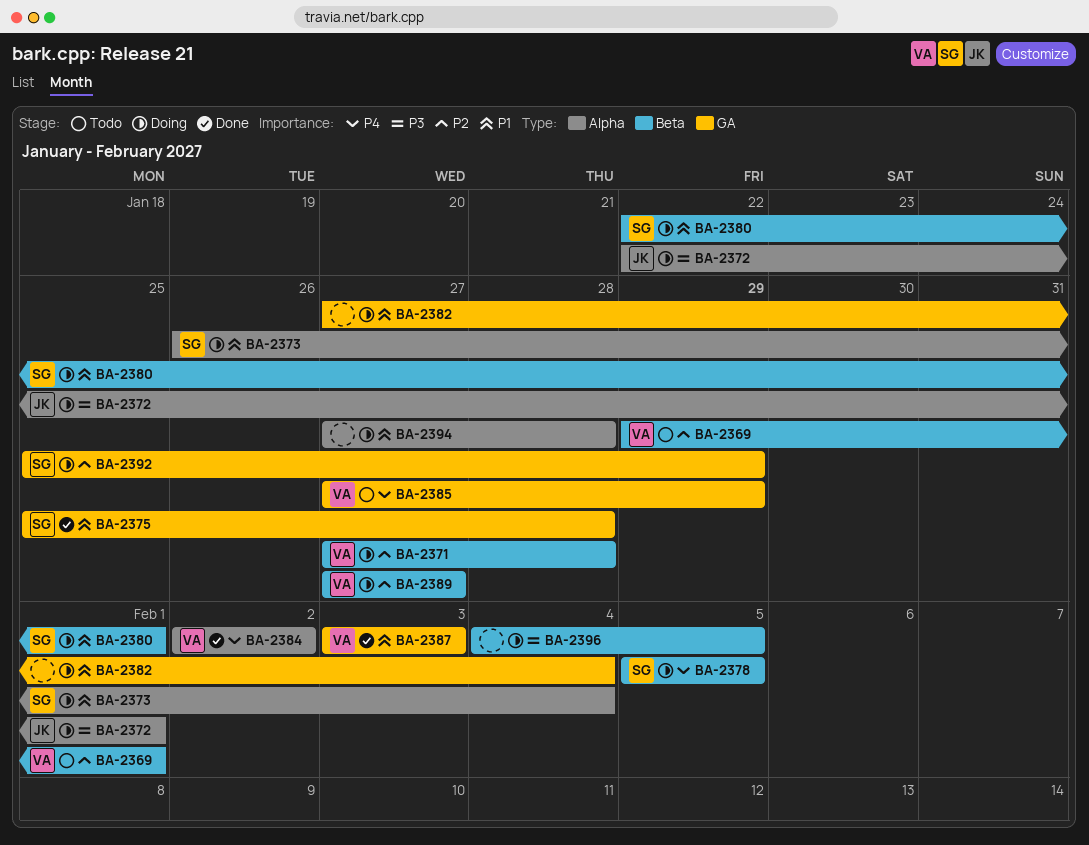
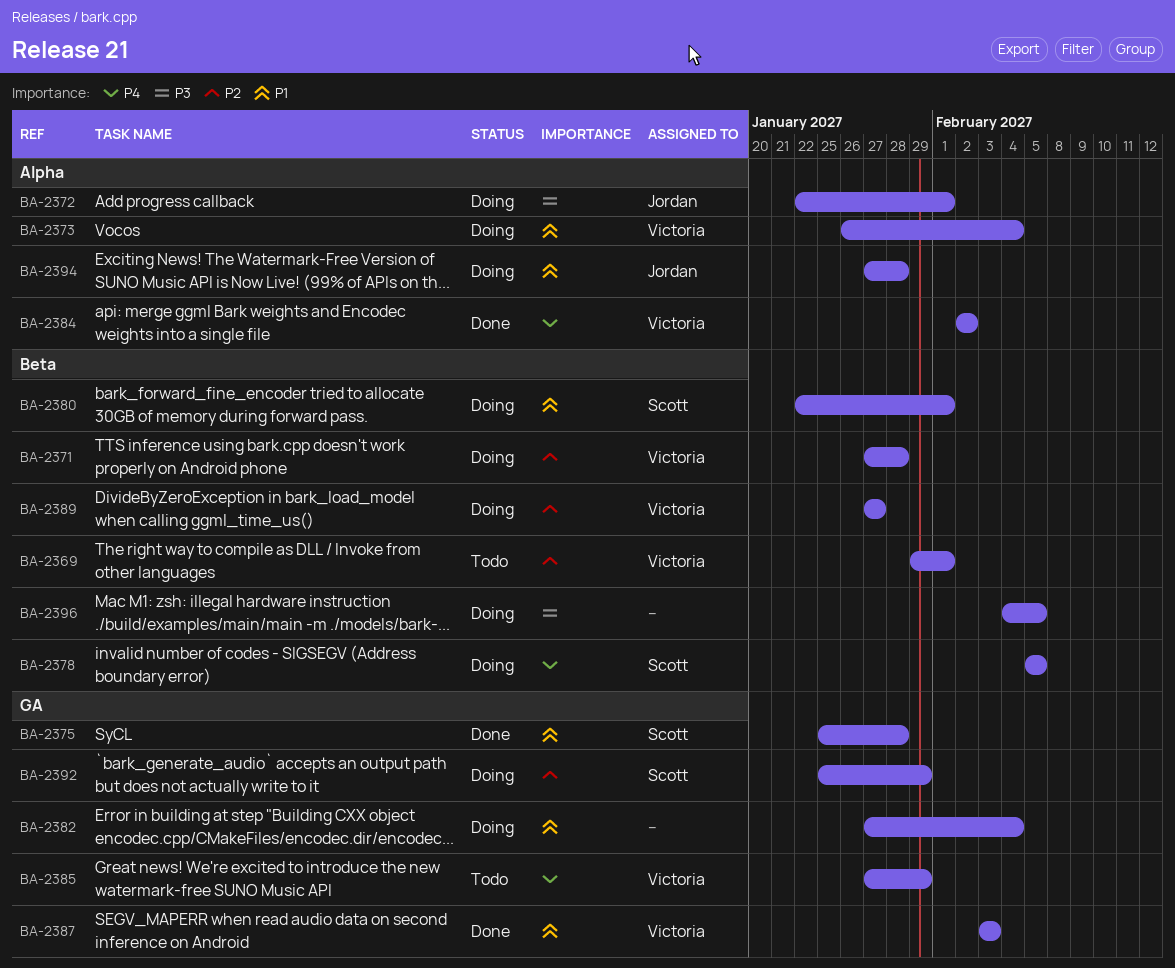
BA-2373, owner: Scott -> Victoria
BA-2394, owner: none -> Jordan

